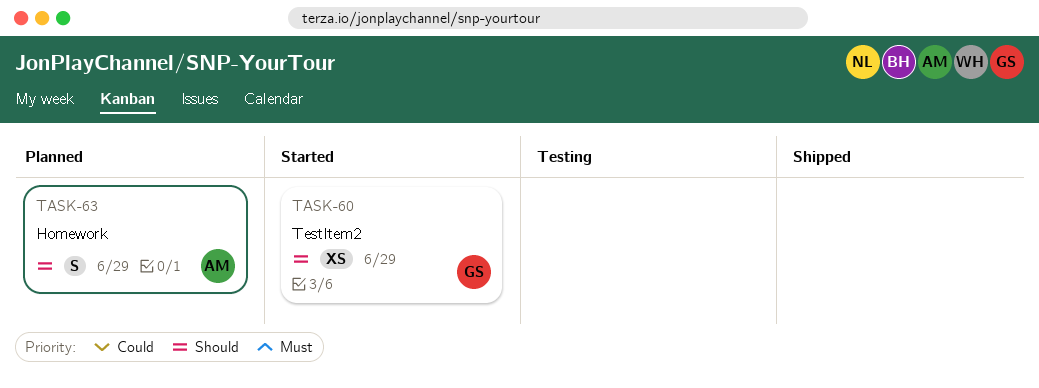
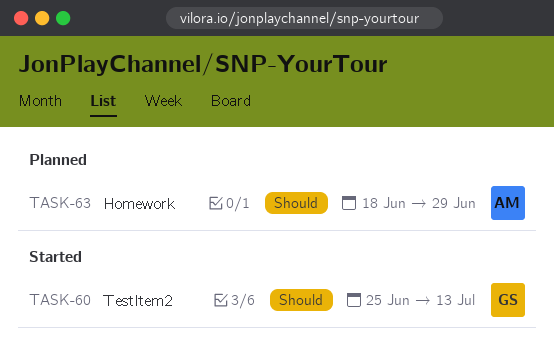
TASK-60, due: Jun 29 -> Jul 13

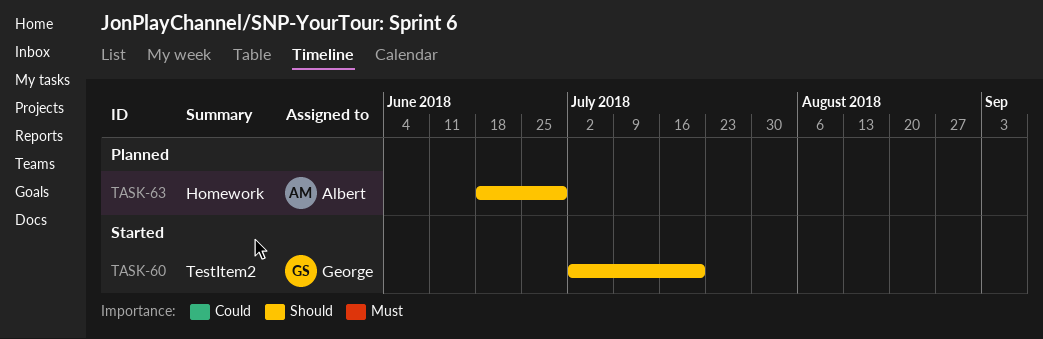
TASK-60, start: Jun 25 -> Jul 2
TASK-60, due: Jul 13 -> Jul 20

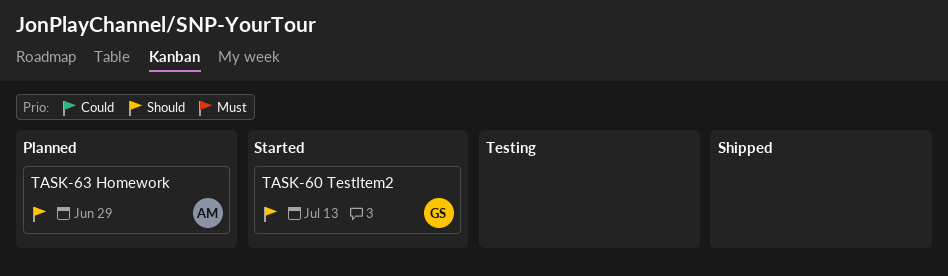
TASK-60, due: Jul 20 -> Jul 13

